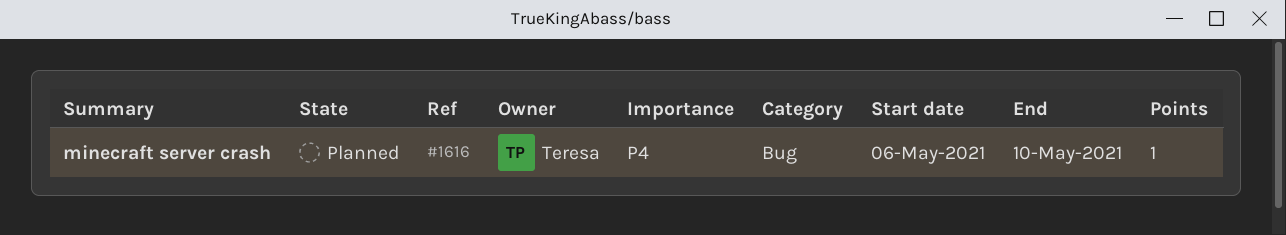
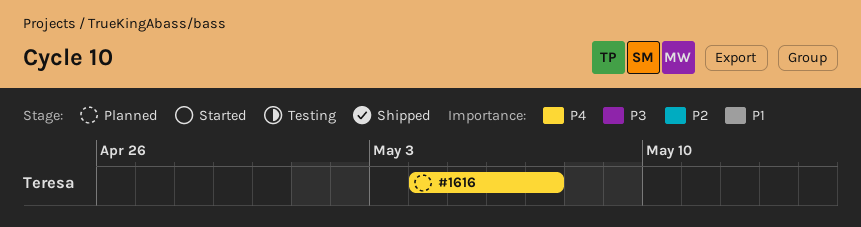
#1616, start: May 6 -> May 4
#1616, due: May 10 -> May 7

